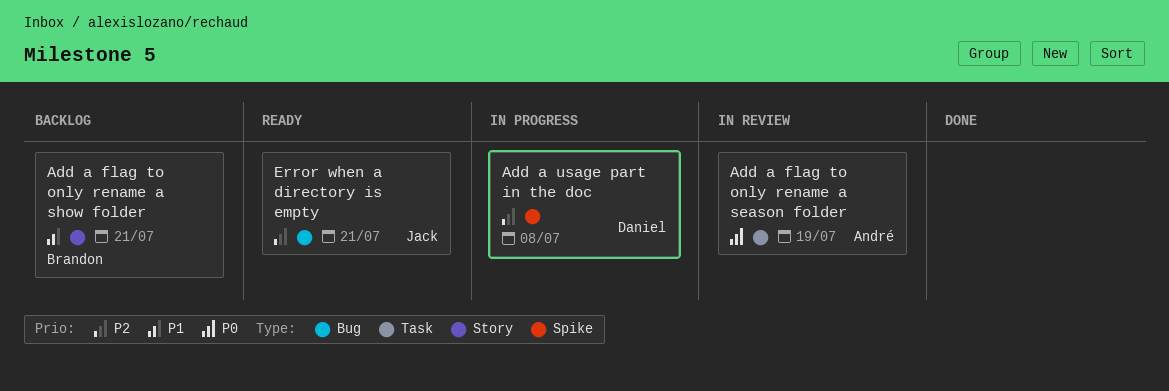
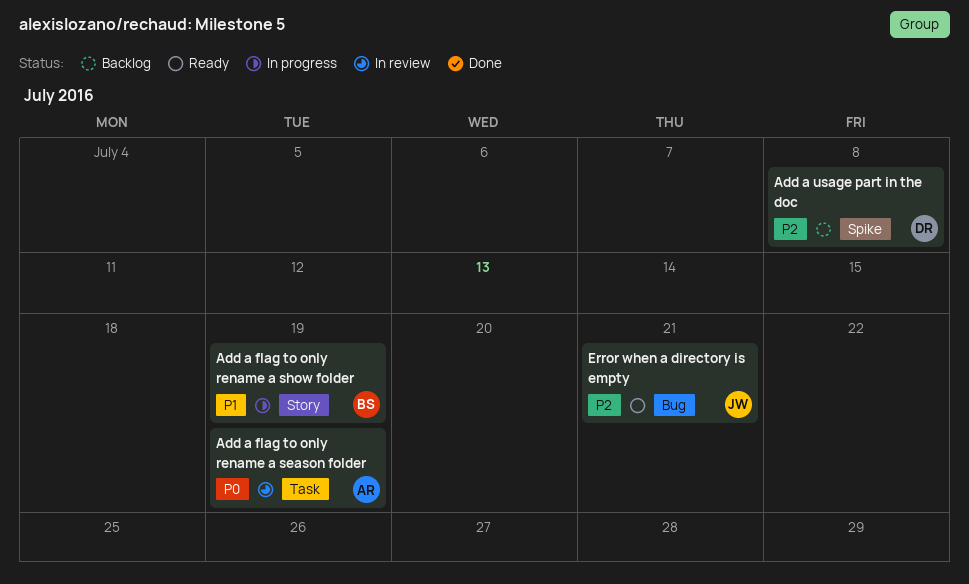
Add a flag to only rename a show folder, status: Backlog -> In progress
Add a flag to only rename a show folder, due: Jul 21 -> Jul 19
Add a usage part in the doc, status: In progress -> Backlog

